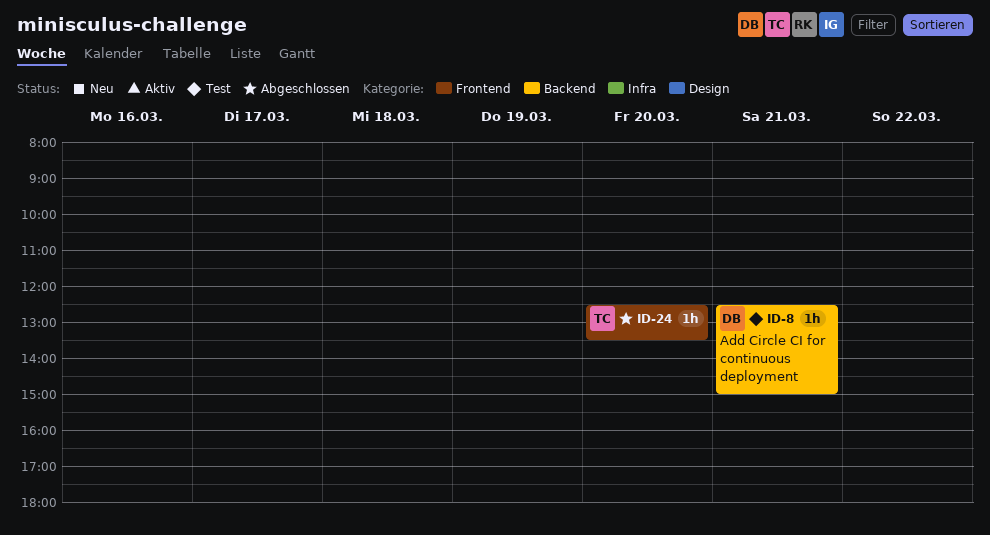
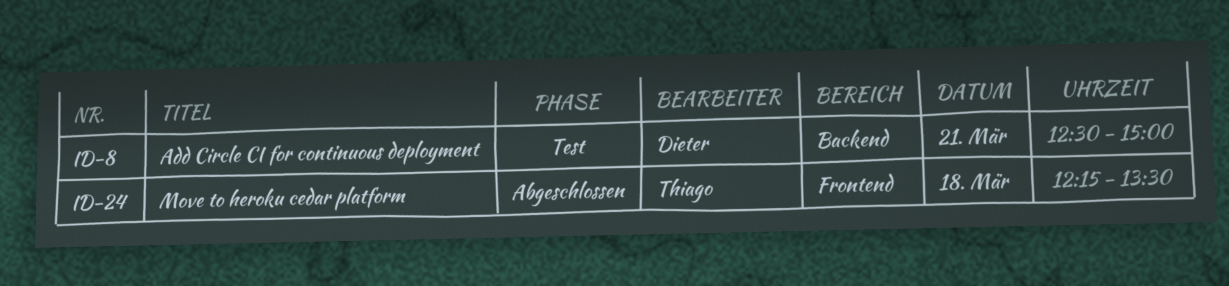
ID-24, day: Mar 20 -> Mar 18
ID-24, begins: 12:30 -> 12:15

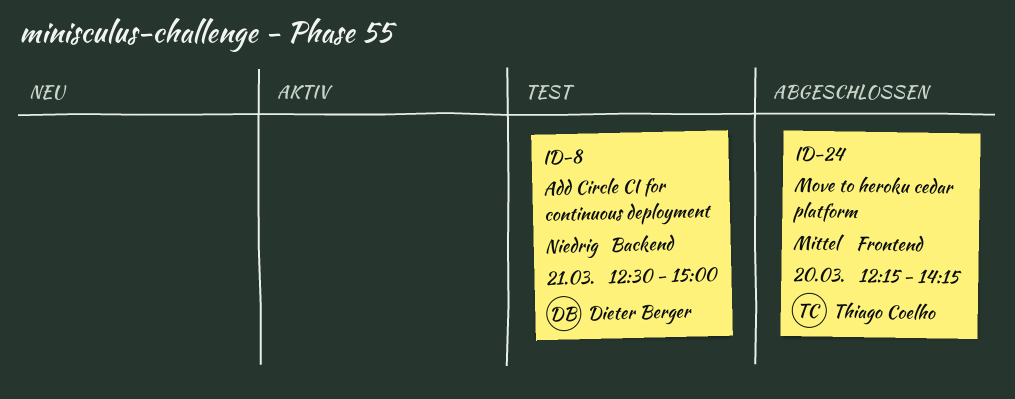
ID-24, day: Mar 18 -> Mar 20
ID-24, ends: 13:30 -> 14:15

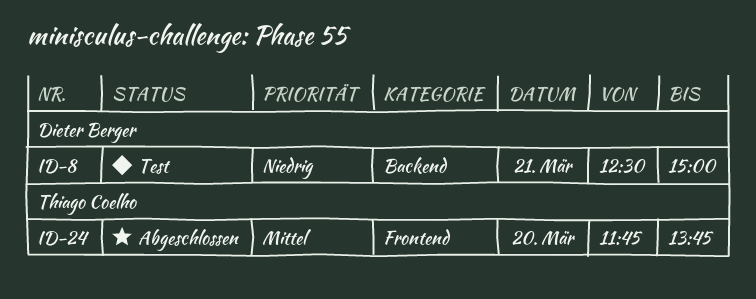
ID-24, begins: 12:15 -> 11:45
ID-24, ends: 14:15 -> 13:45

